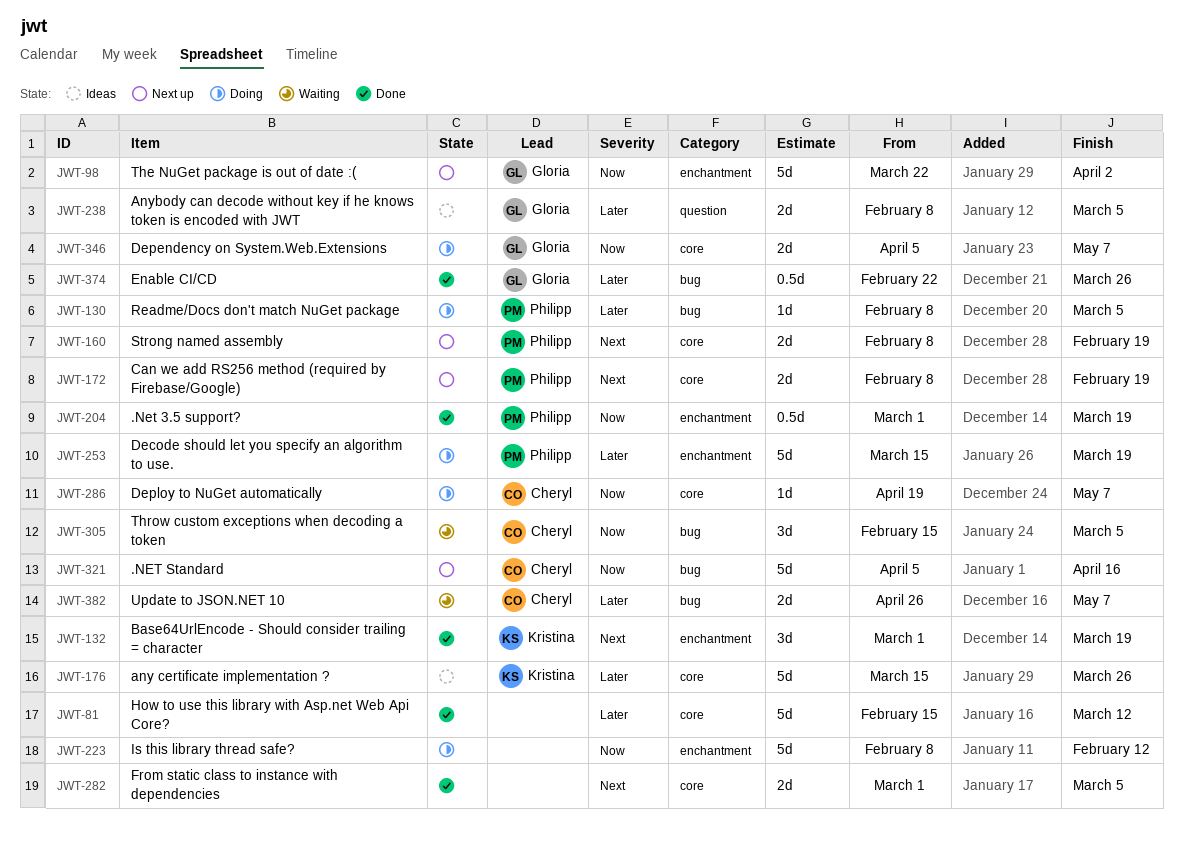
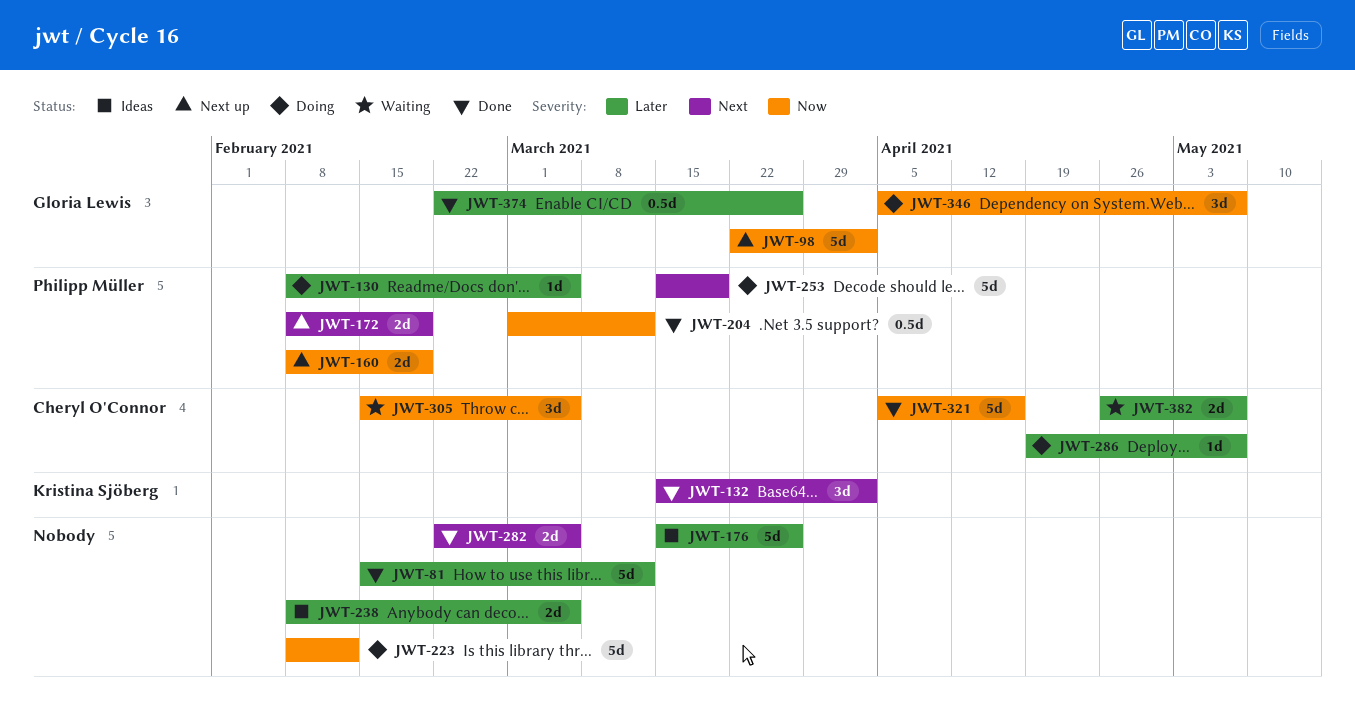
JWT-132, start: Mar 1 -> Mar 15
JWT-132, due: Mar 19 -> Apr 2
JWT-160, priority: Next -> Now
JWT-176, owner: Kristina Sjöberg -> none
JWT-204, due: Mar 19 -> Mar 12
JWT-238, owner: Gloria Lewis -> none
JWT-253, priority: Later -> Next
JWT-282, start: Mar 1 -> Feb 22
JWT-286, priority: Now -> Later
JWT-321, status: Next up -> Done
JWT-346, estimate: 2d -> 3d

